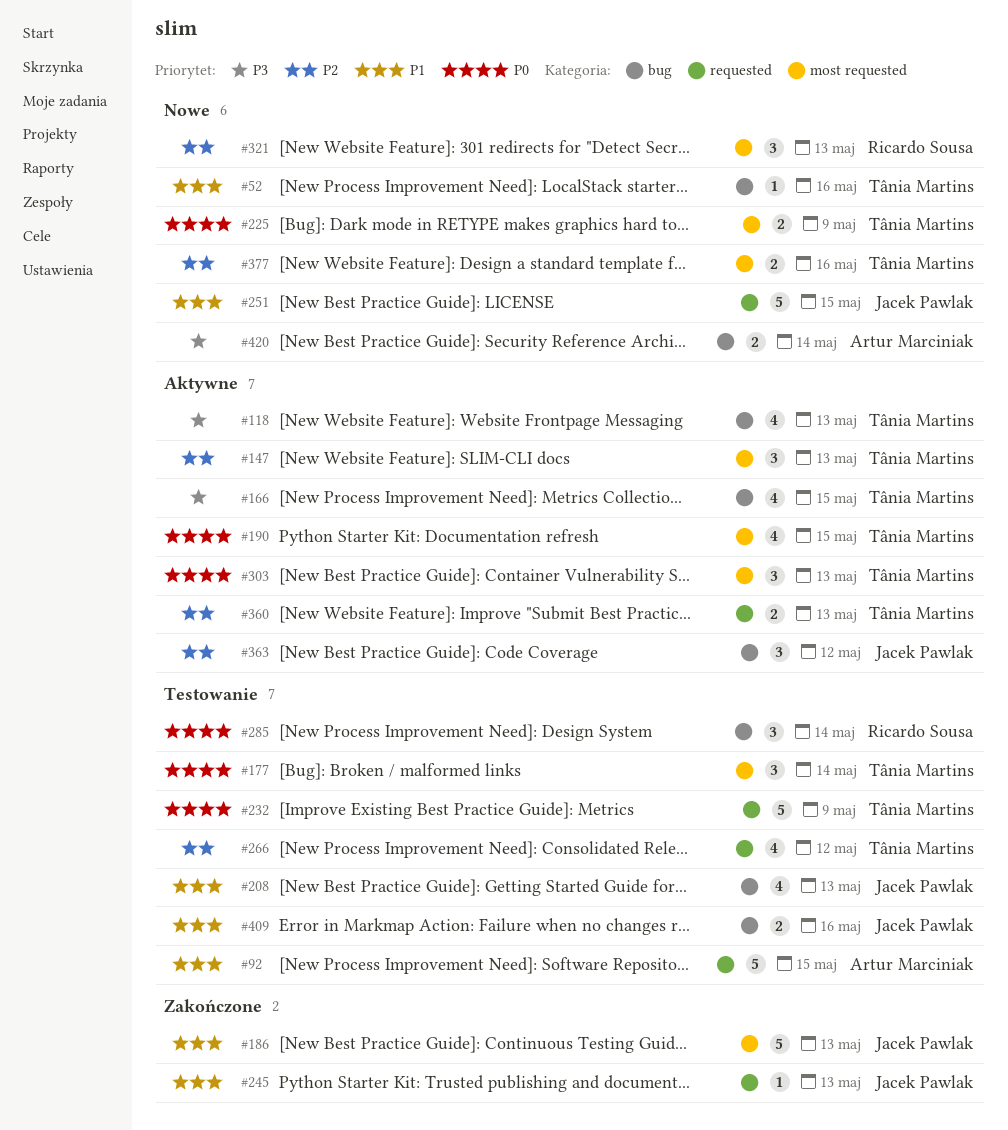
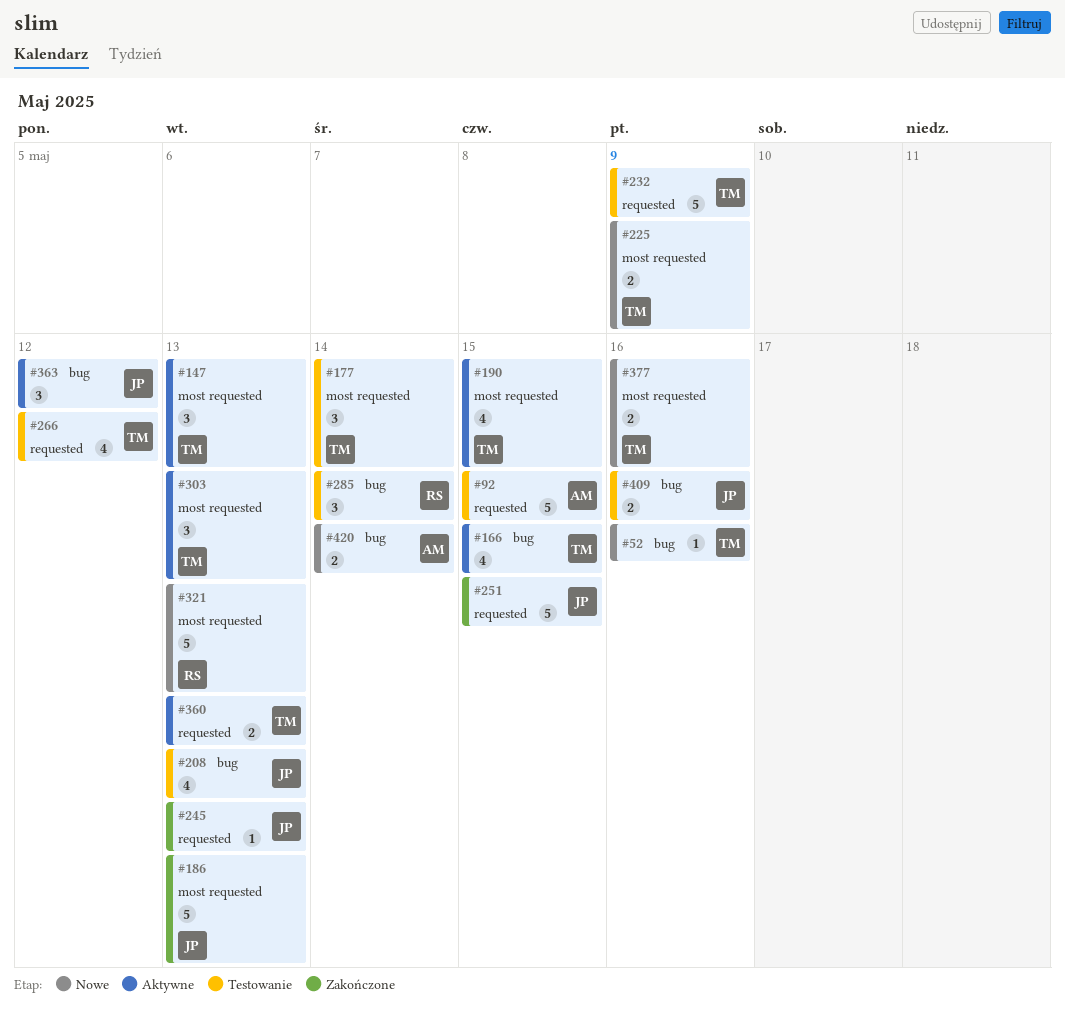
#118: present -> none
#251, status: Nowe -> Zakończone
#321, estimate: 3 -> 5

